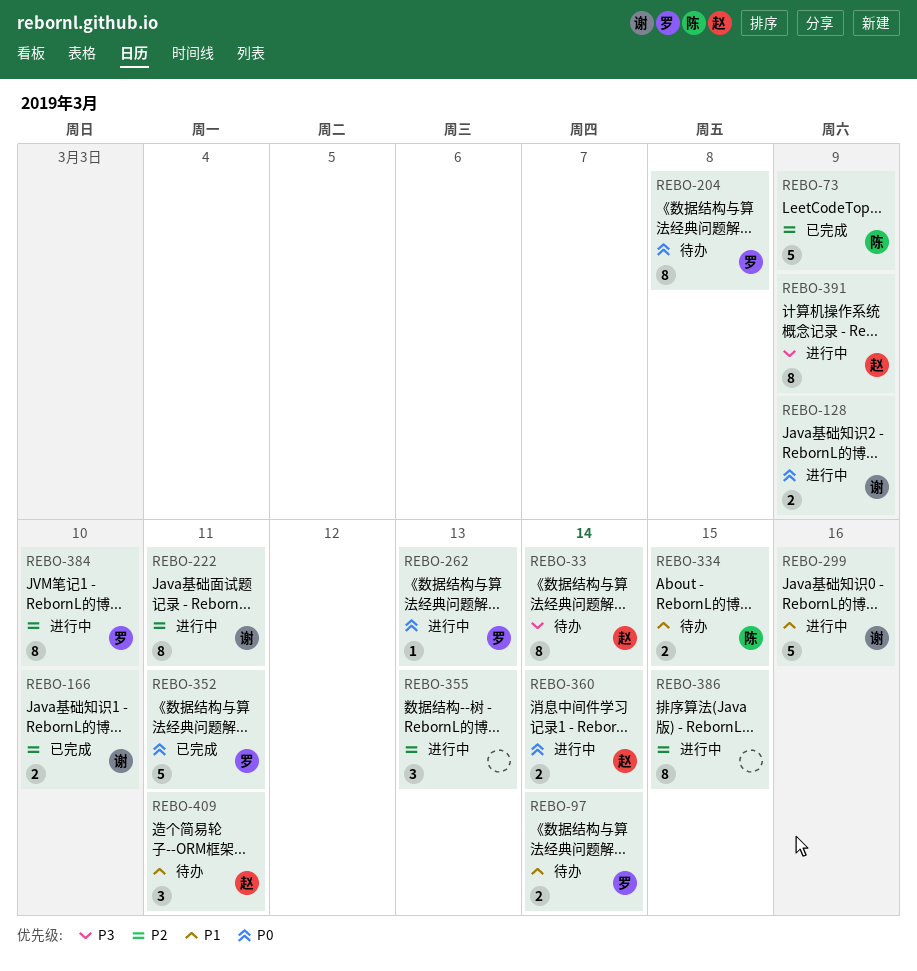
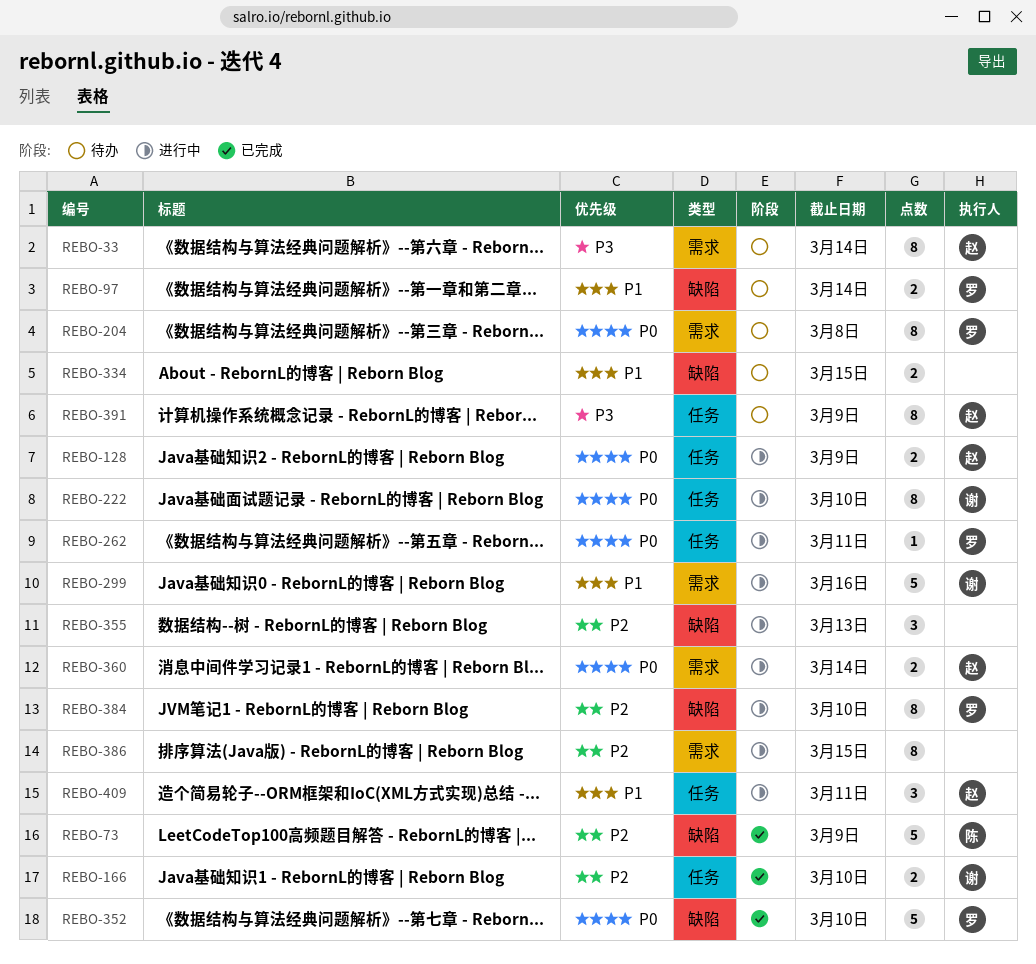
REBO-128, owner: 谢 -> 赵
REBO-222, priority: P2 -> P0
REBO-222, due: Mar 11 -> Mar 10
REBO-262, due: Mar 13 -> Mar 11
REBO-334, owner: 陈 -> none
REBO-352, due: Mar 11 -> Mar 10
REBO-391, status: 进行中 -> 待办
REBO-409, status: 待办 -> 进行中

